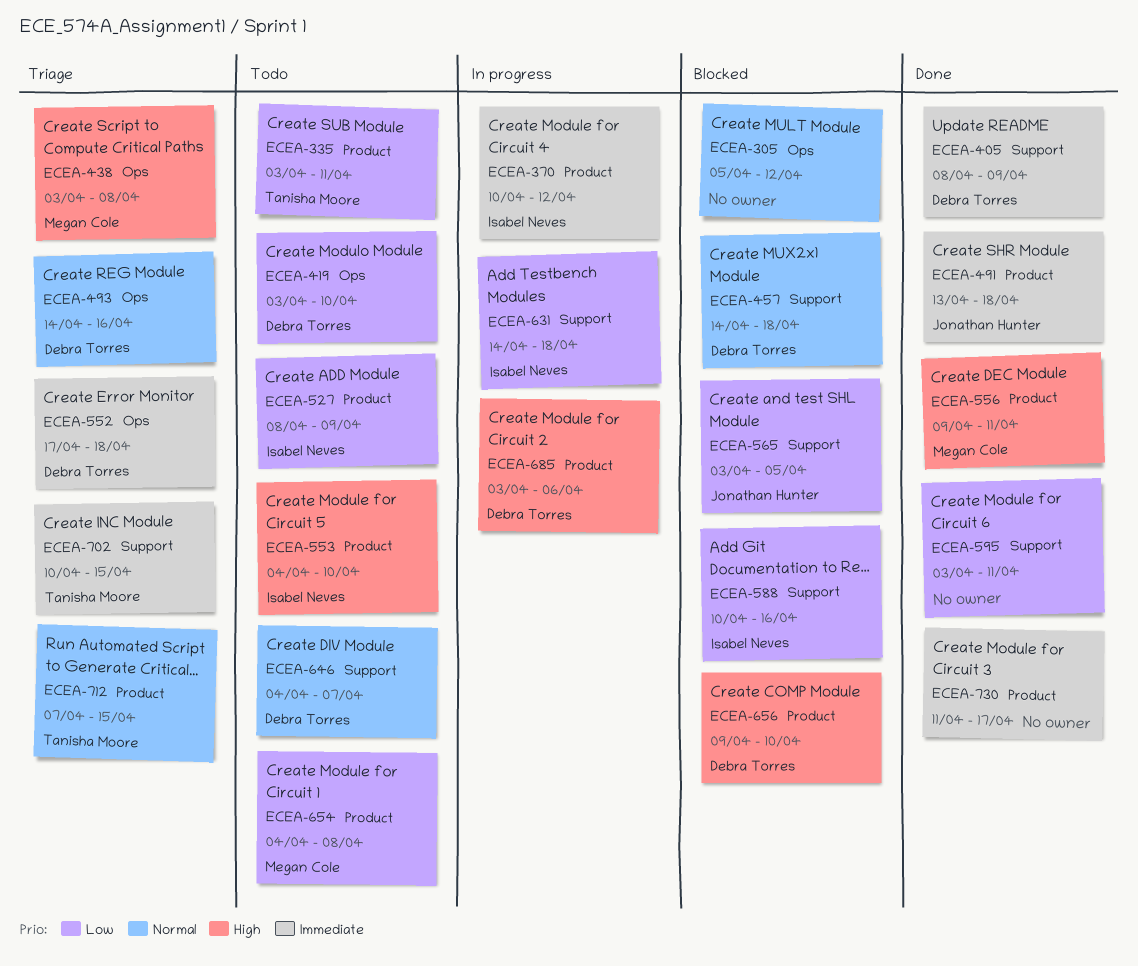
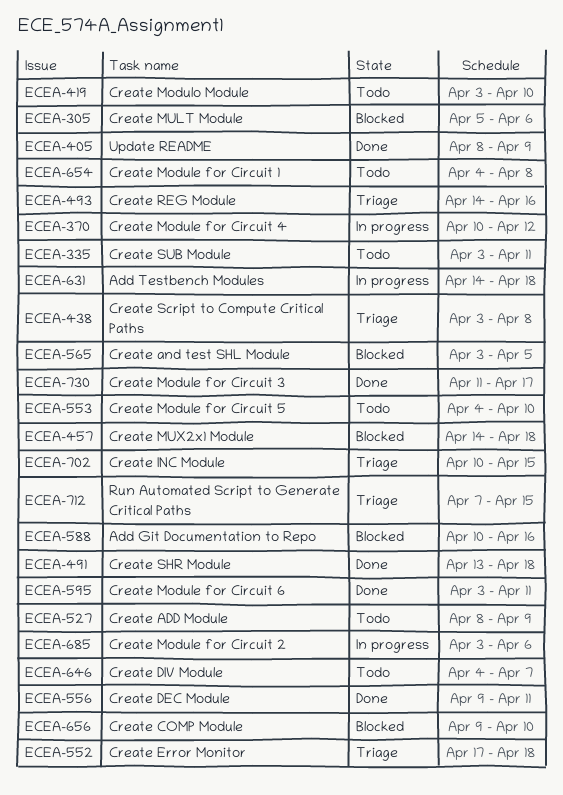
ECEA-305, due: Apr 12 -> Apr 6

